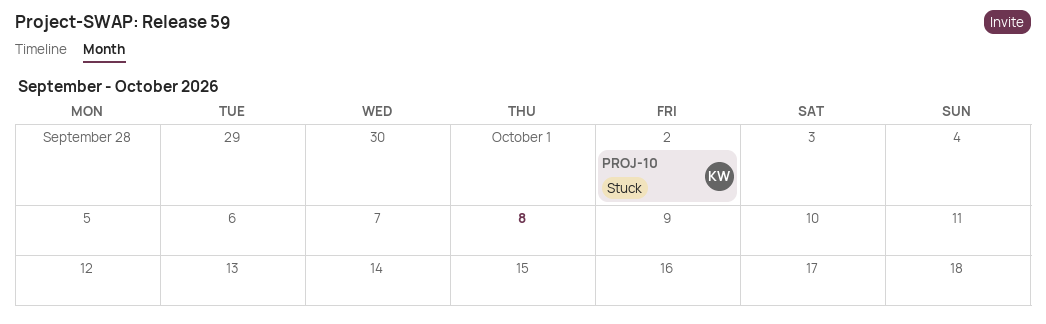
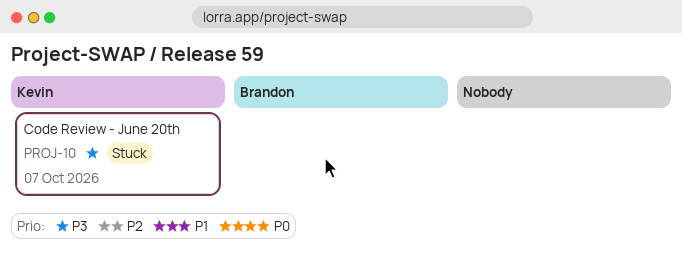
PROJ-10, due: Oct 2 -> Oct 7

